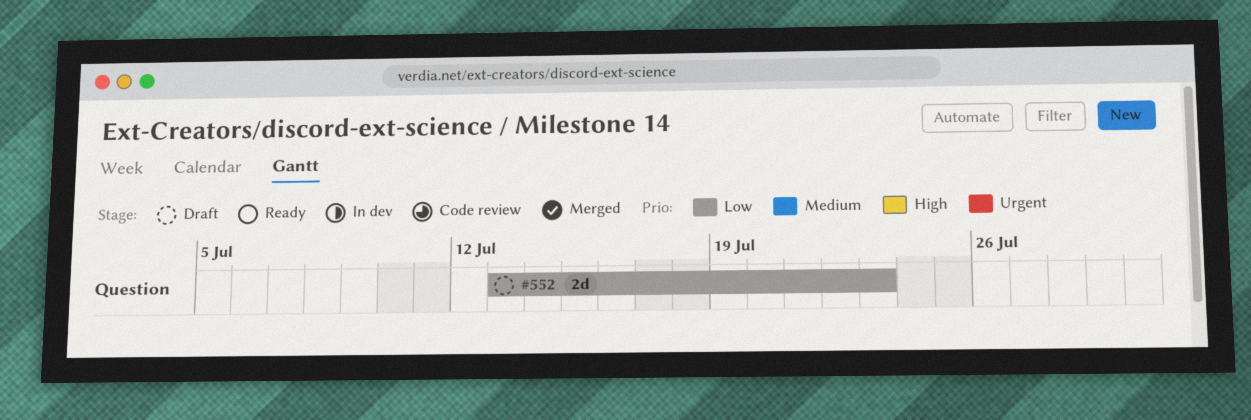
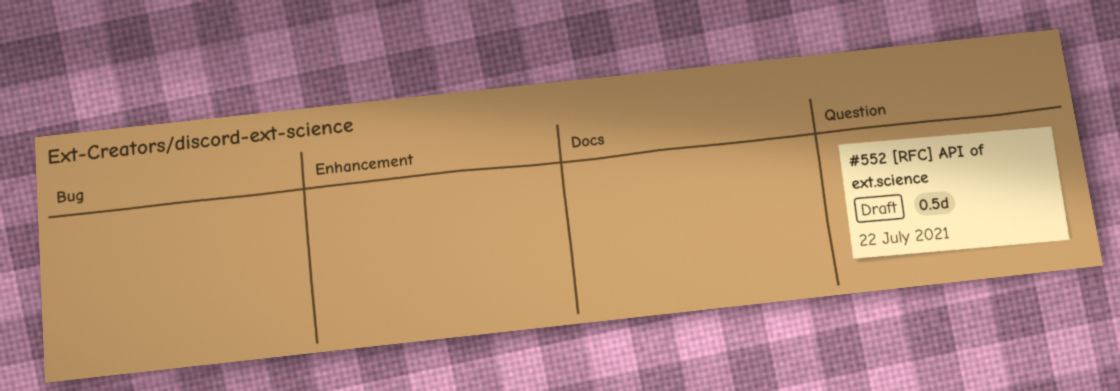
#552, estimate: 2d -> 0.5d
#552, due: Jul 23 -> Jul 22

